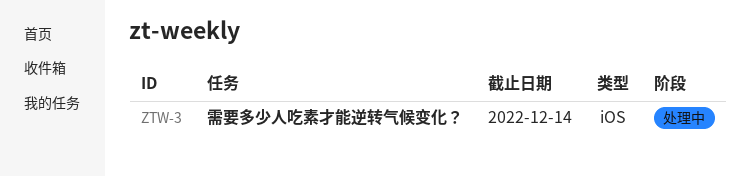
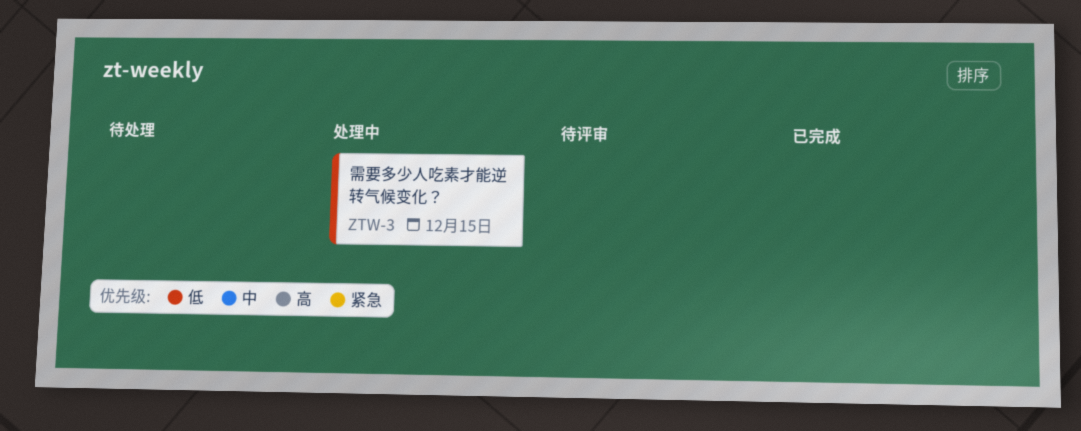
ZTW-3, due: Dec 14 -> Dec 15

